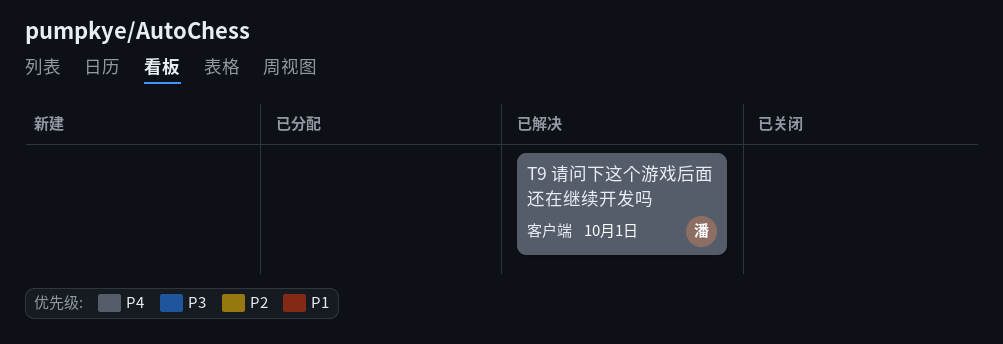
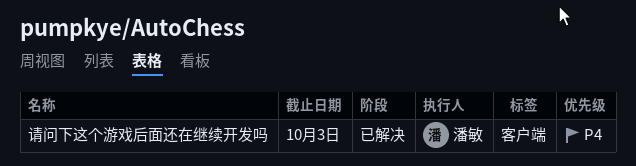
请问下这个游戏后面还在继续开发吗, due: Oct 1 -> Oct 3

